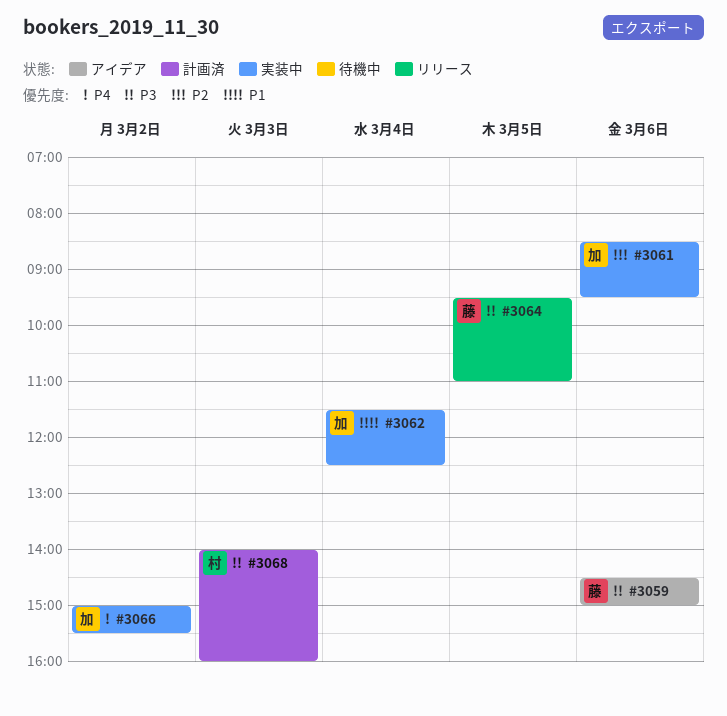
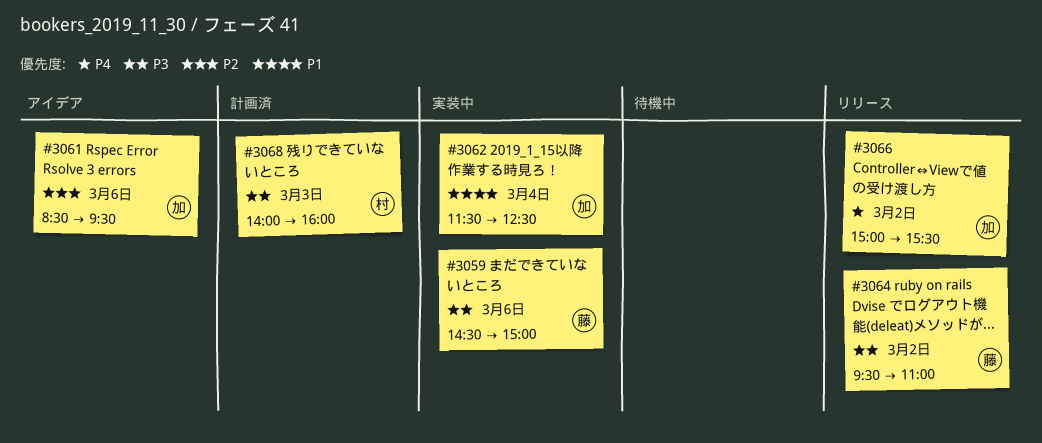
#3059, status: アイデア -> 実装中
#3061, status: 実装中 -> アイデア
#3064, day: Mar 5 -> Mar 2
#3066, status: 実装中 -> リリース

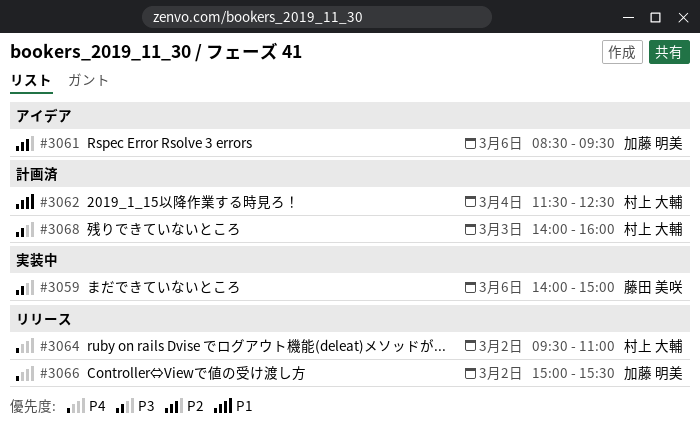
#3059, begins: 14:30 -> 14:00
#3062, status: 実装中 -> 計画済
#3062, owner: 加藤 明美 -> 村上 大輔
#3064, owner: 藤田 美咲 -> 村上 大輔
#3064, priority: P3 -> P4

